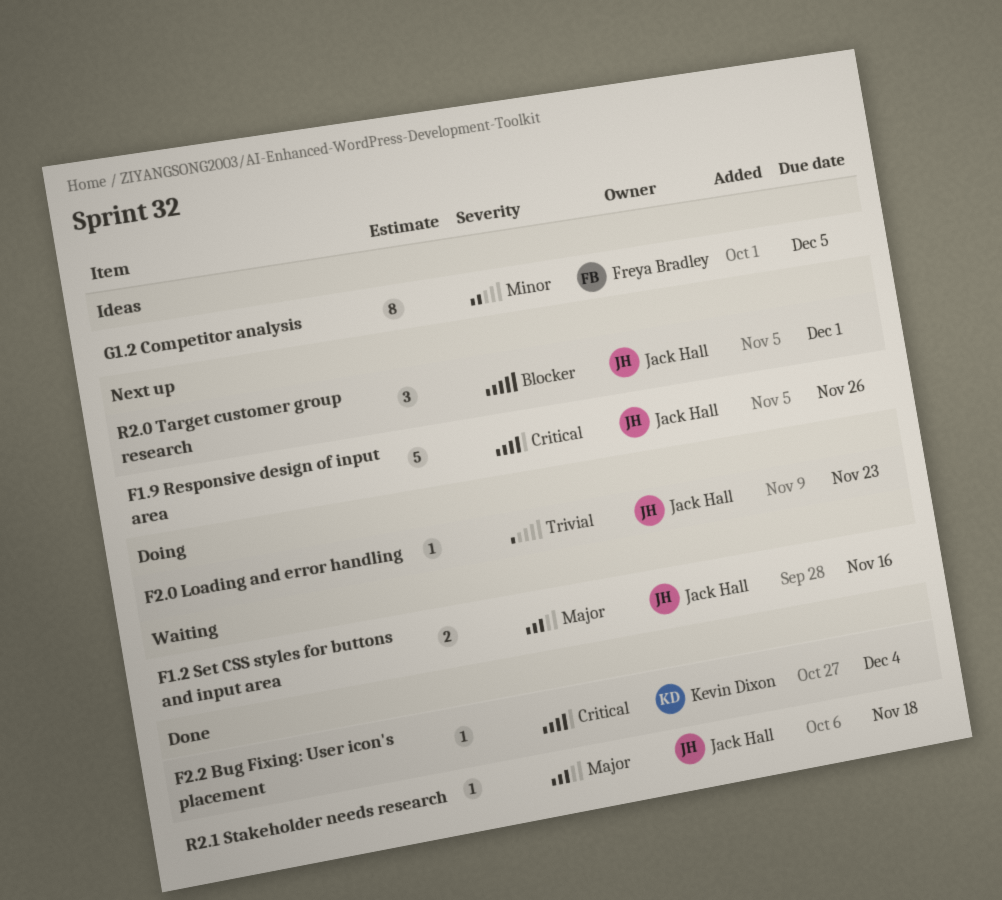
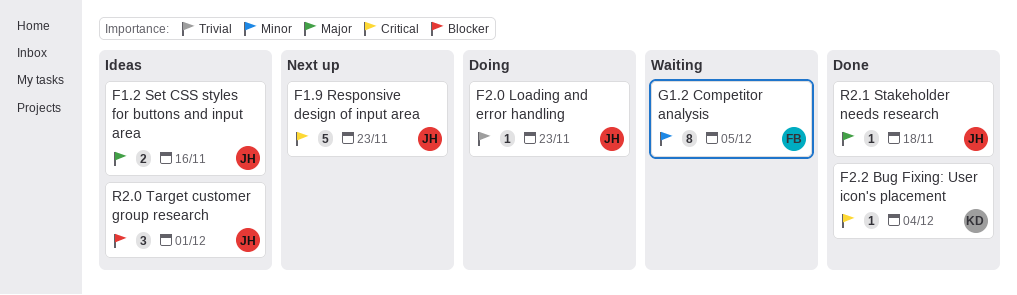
F1.2 Set CSS styles for buttons and input area, status: Waiting -> Ideas
F1.9 Responsive design of input area, due: Nov 26 -> Nov 23
G1.2 Competitor analysis, status: Ideas -> Waiting
R2.0 Target customer group research, status: Next up -> Ideas

